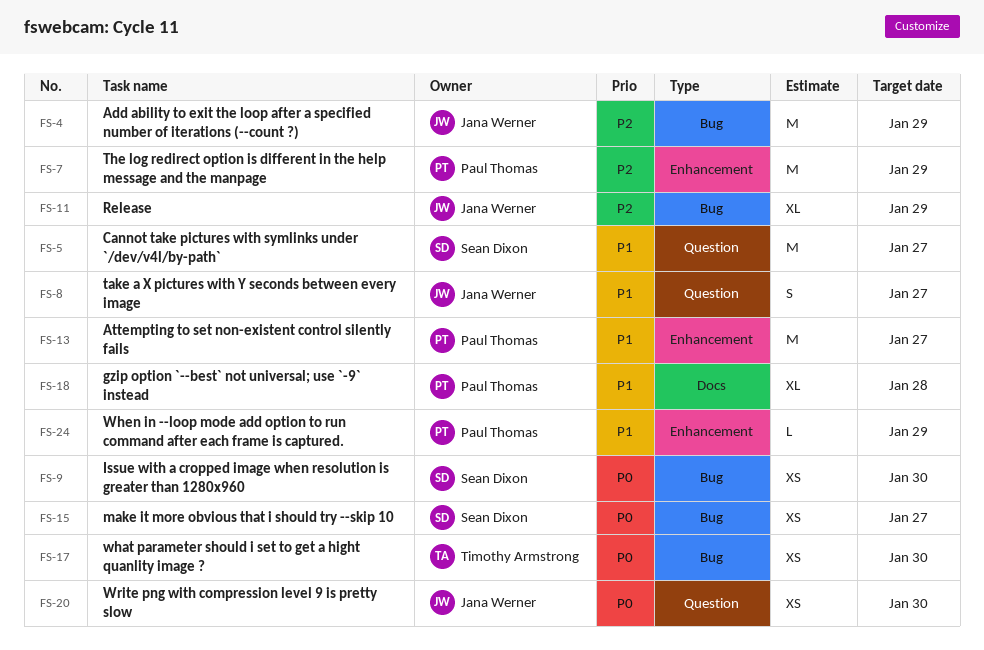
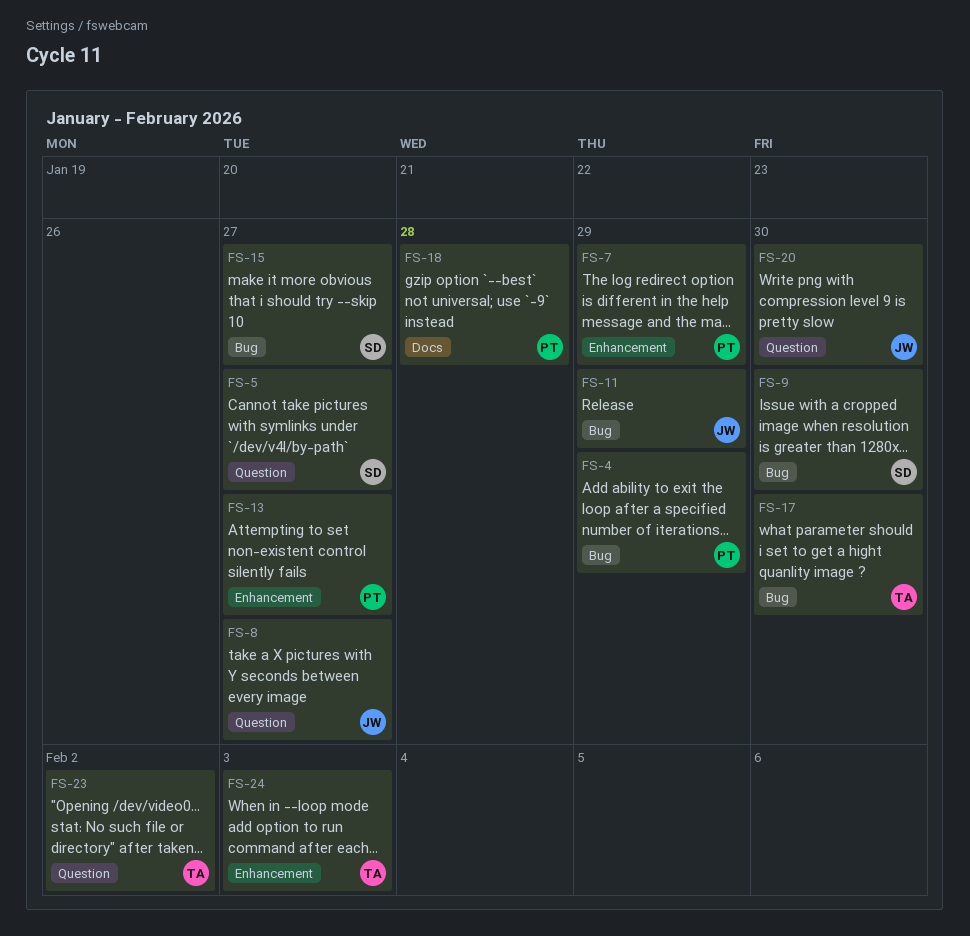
FS-4, owner: Jana Werner -> Paul Thomas
FS-23: none -> present
FS-24, owner: Paul Thomas -> Timothy Armstrong
FS-24, due: Jan 29 -> Feb 3

